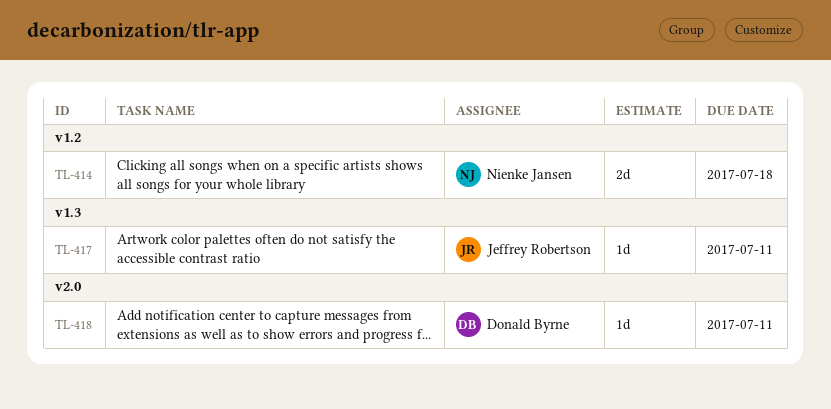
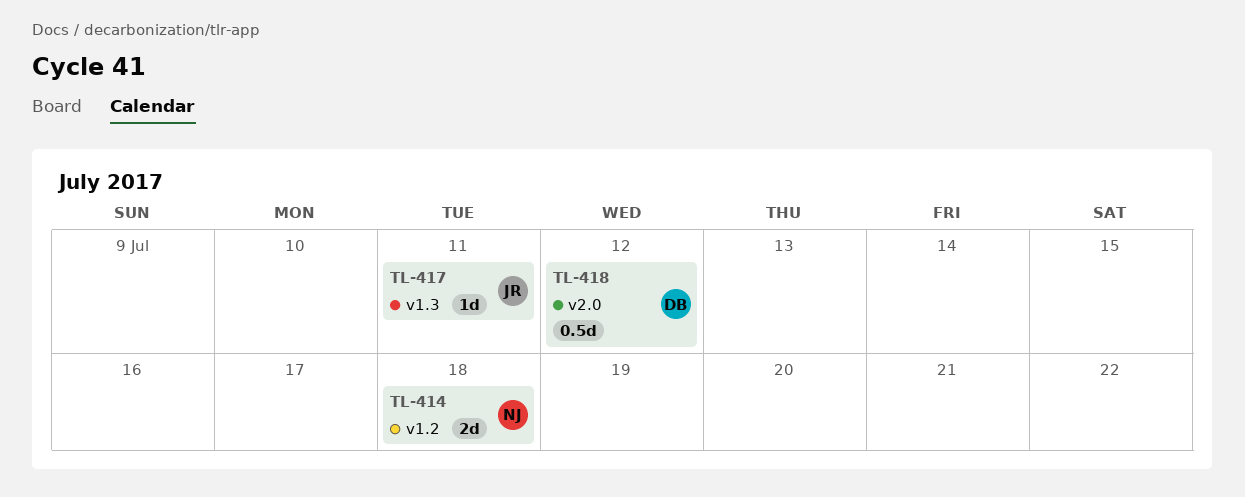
TL-418, estimate: 1d -> 0.5d
TL-418, due: Jul 11 -> Jul 12

